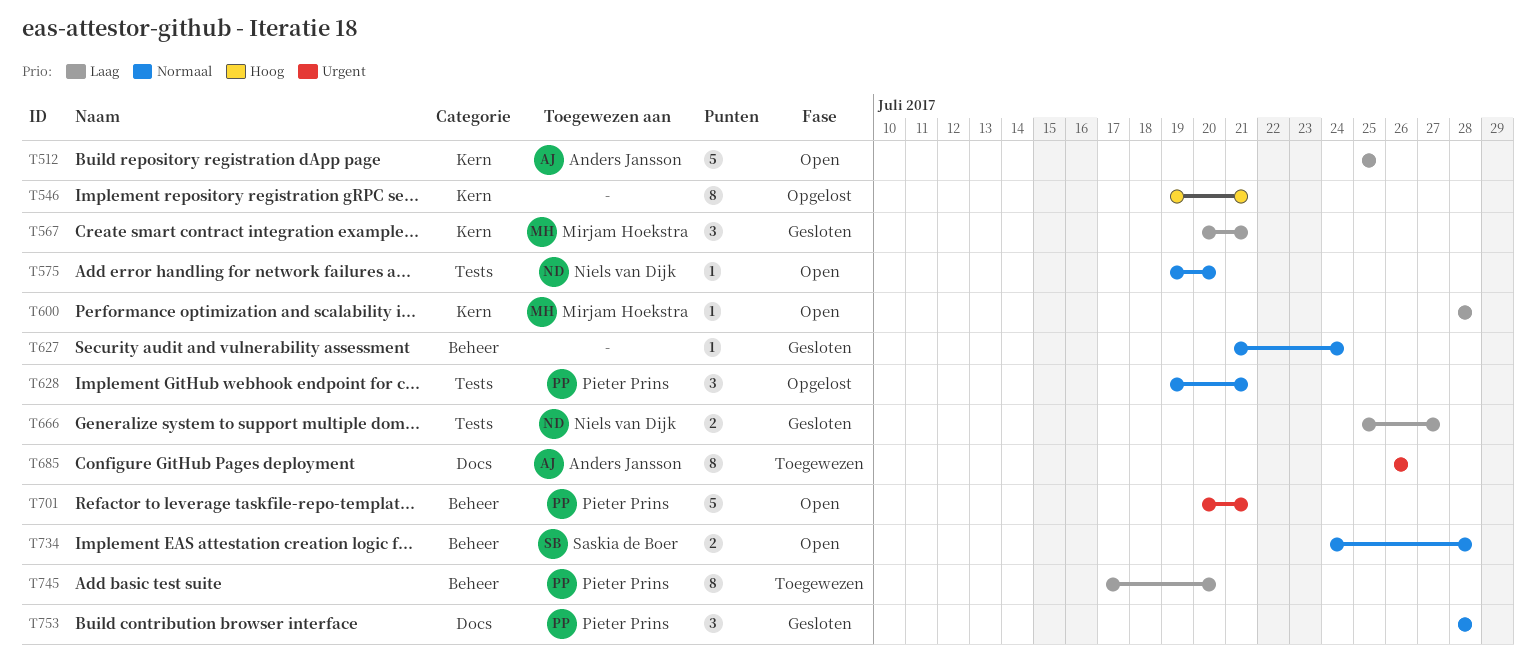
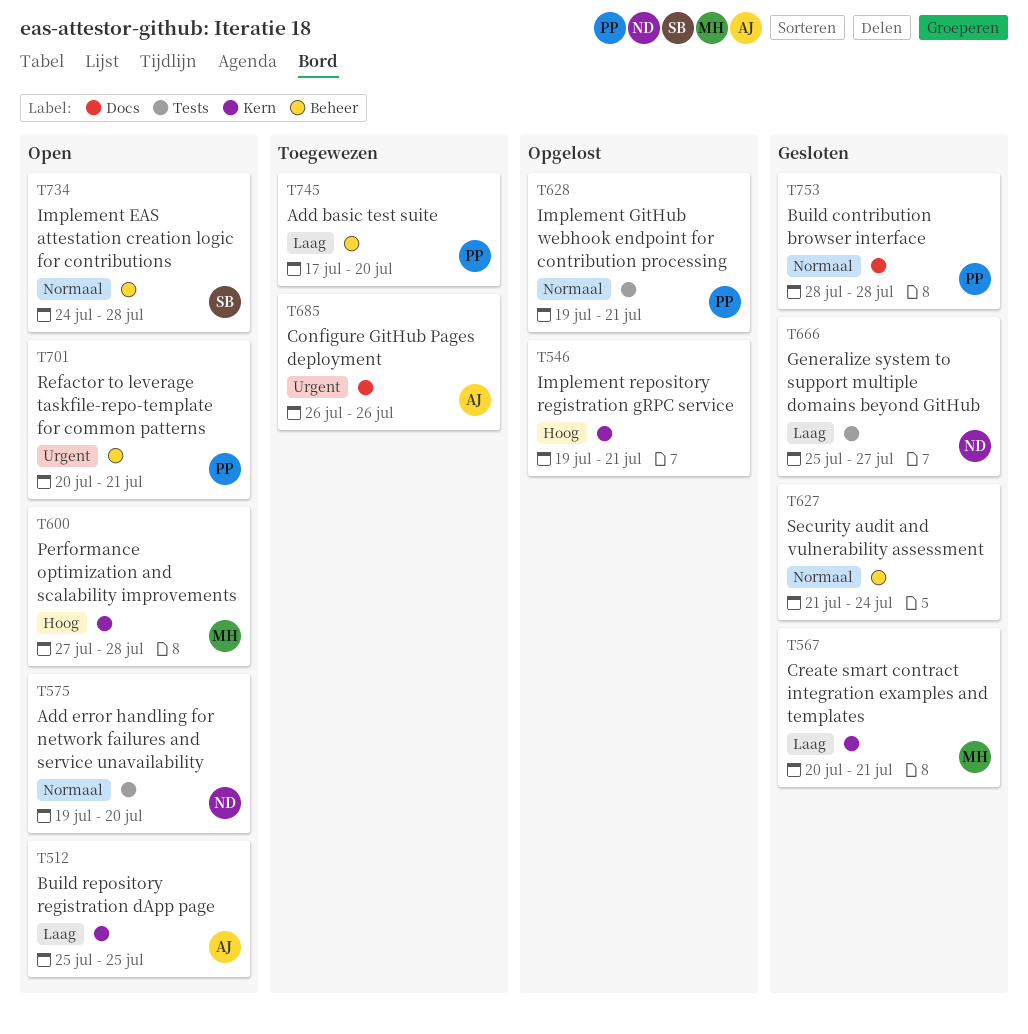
T600, priority: Laag -> Hoog
T600, start: Jul 28 -> Jul 27

